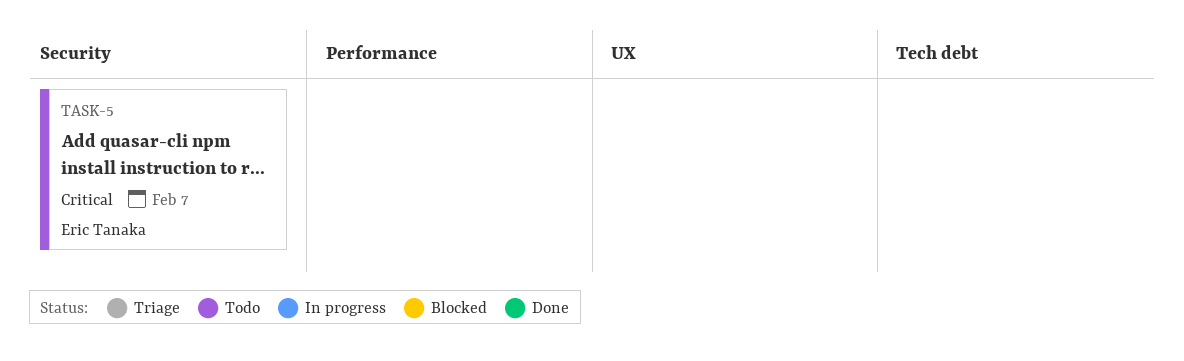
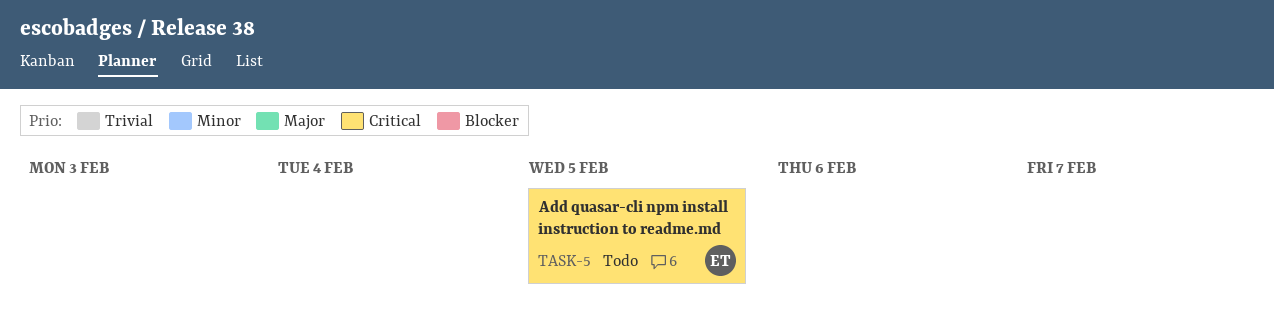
TASK-5, due: Feb 7 -> Feb 5

